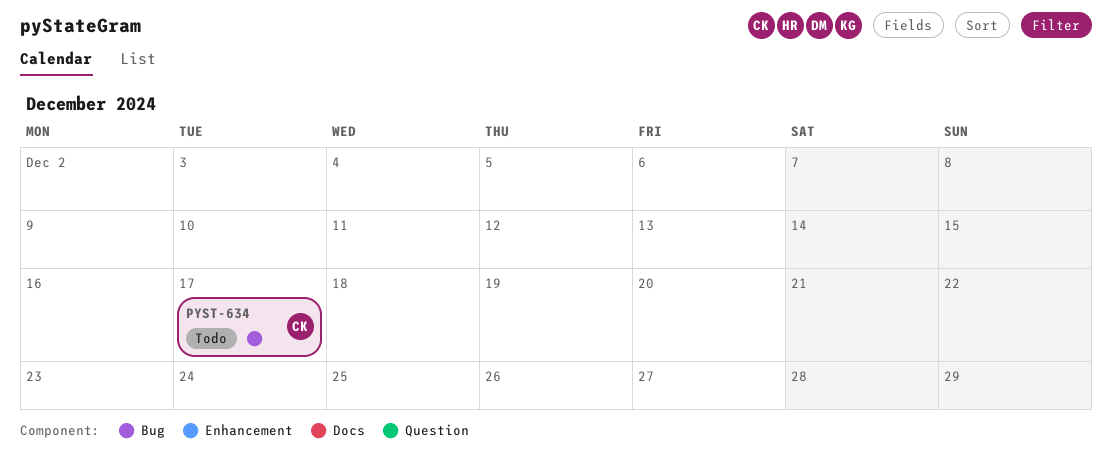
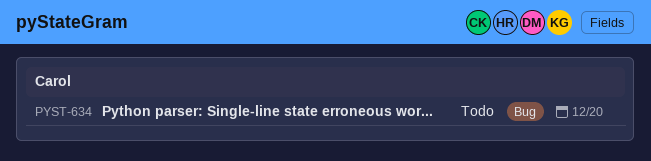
PYST-634, due: Dec 17 -> Dec 20

